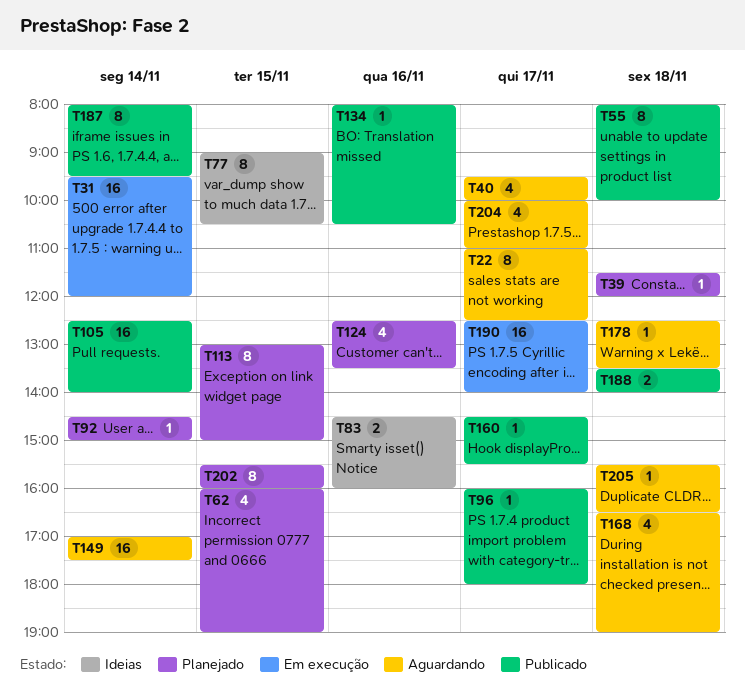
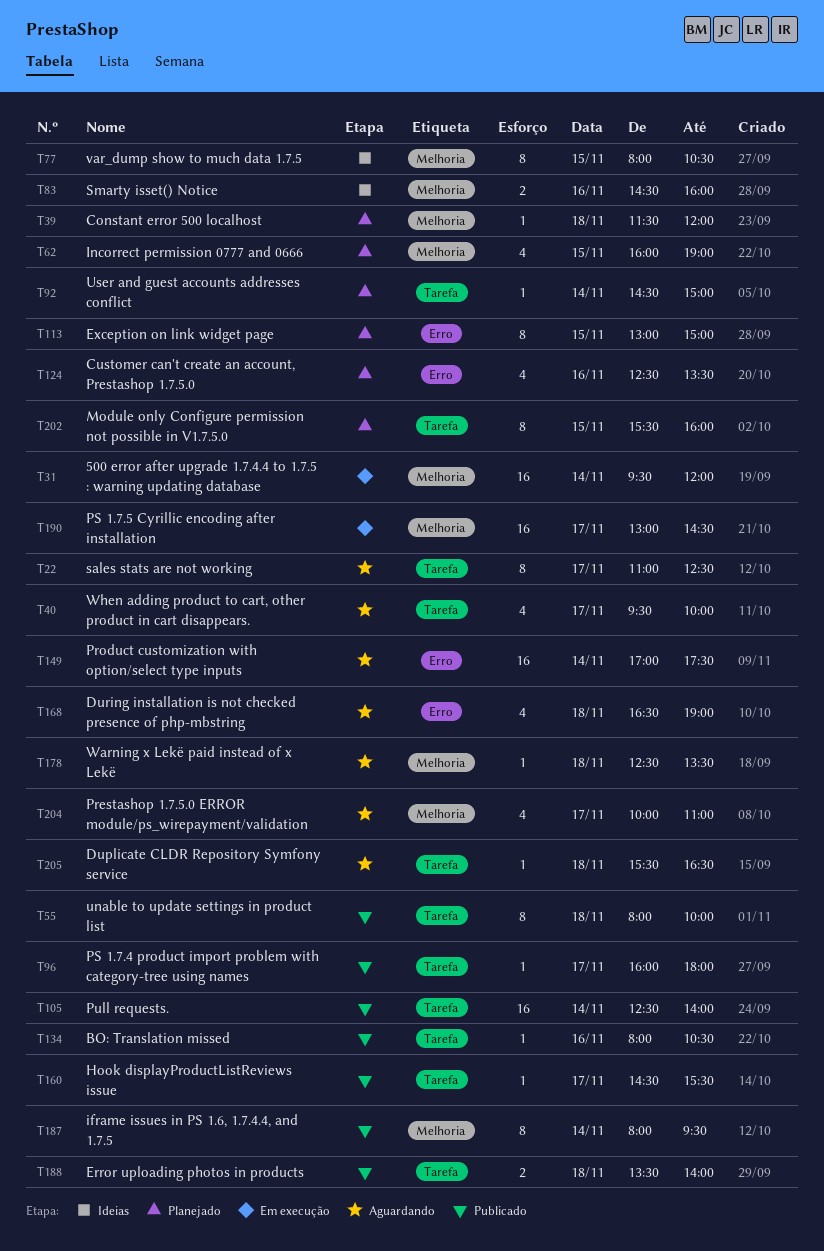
T77, begins: 09:00 -> 08:00
T190, begins: 12:30 -> 13:00
T190, ends: 14:00 -> 14:30

